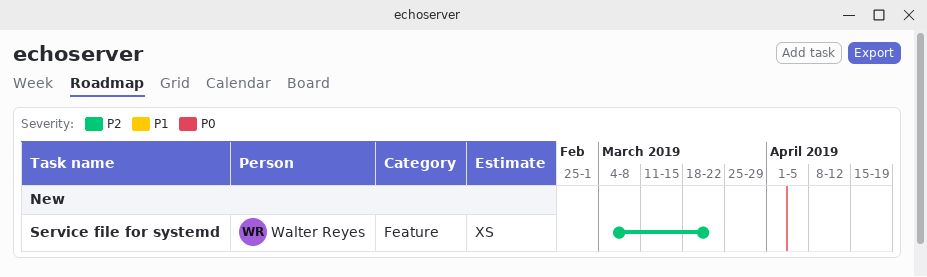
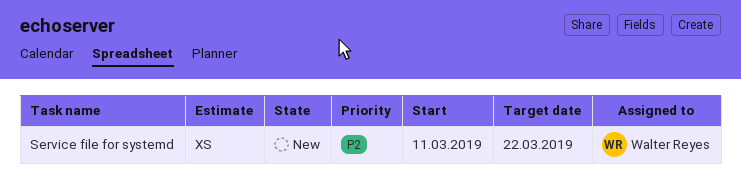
Service file for systemd, start: Mar 4 -> Mar 11

